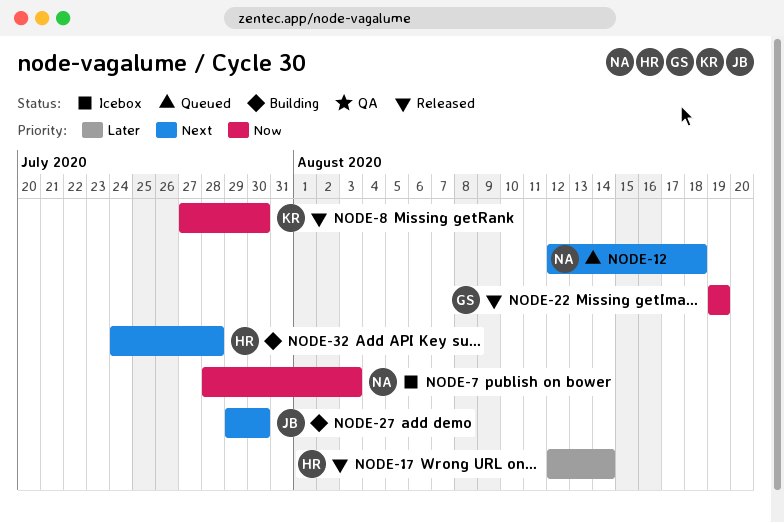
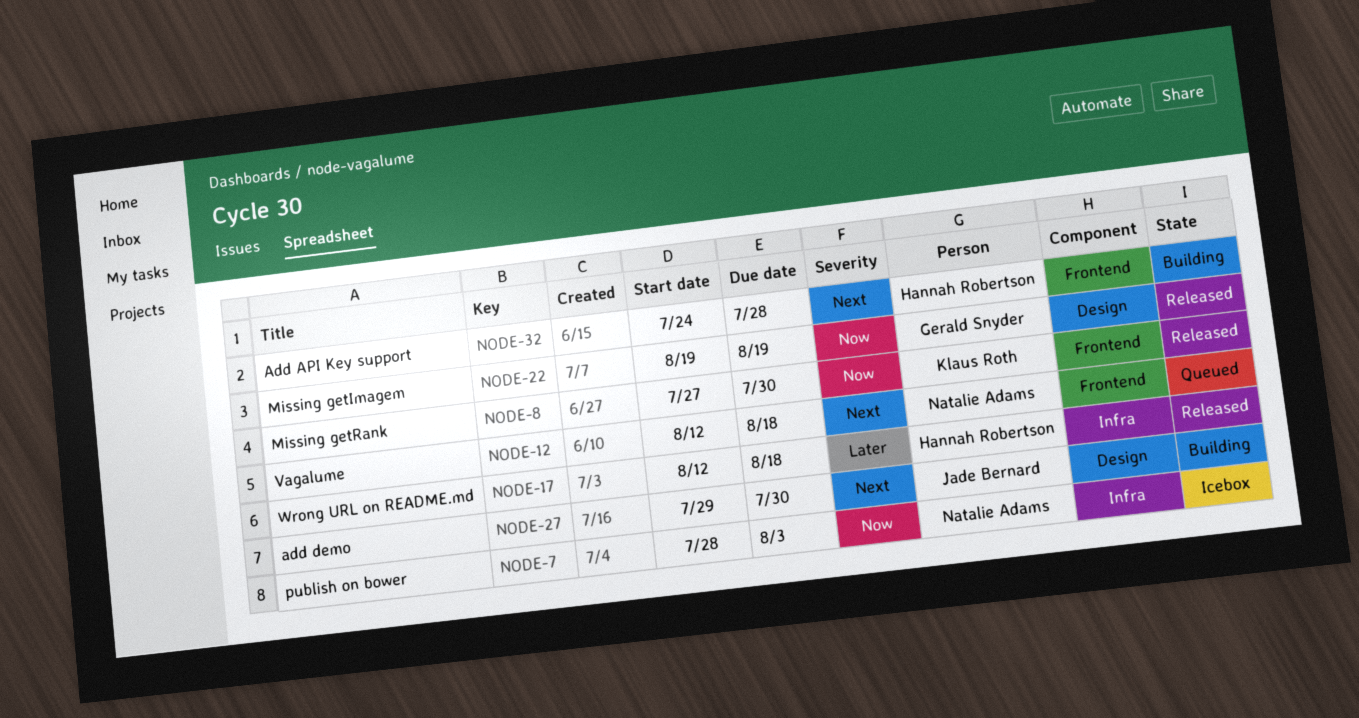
NODE-17, due: Aug 14 -> Aug 18

